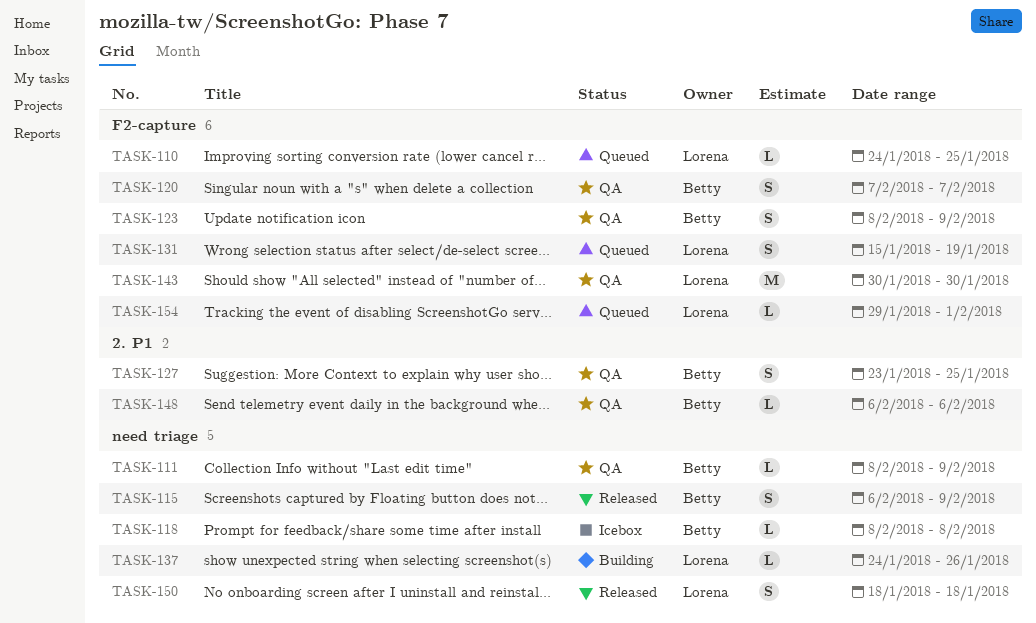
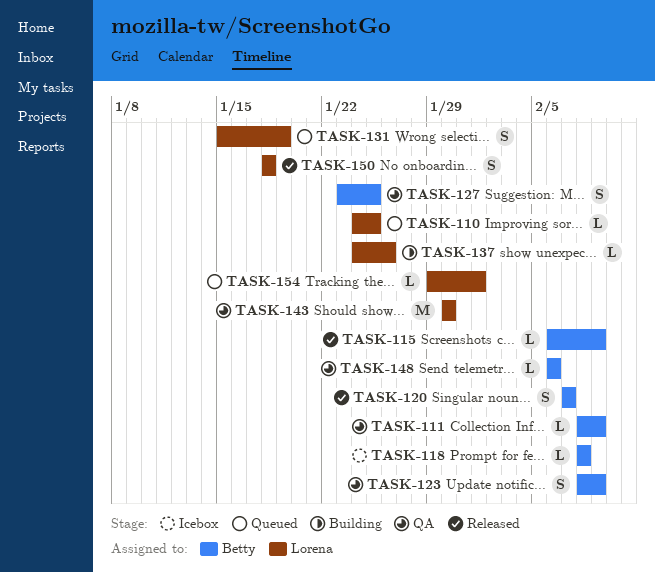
TASK-115, estimate: S -> L
TASK-120, status: QA -> Released

